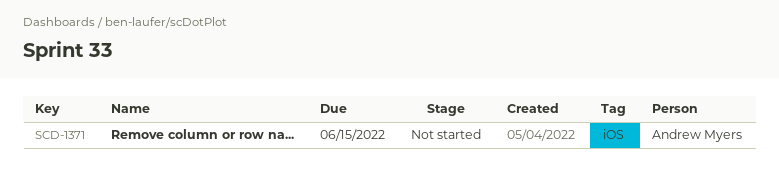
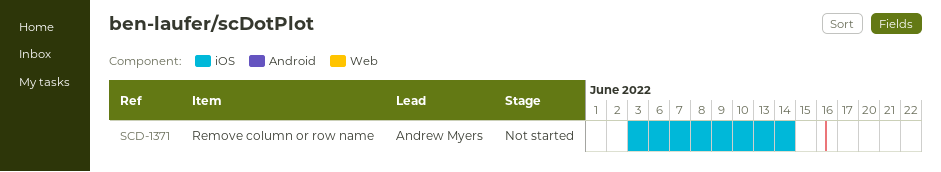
SCD-1371, due: Jun 15 -> Jun 14

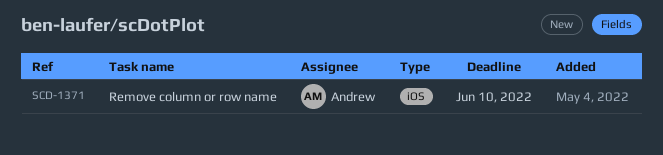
SCD-1371, due: Jun 14 -> Jun 10

